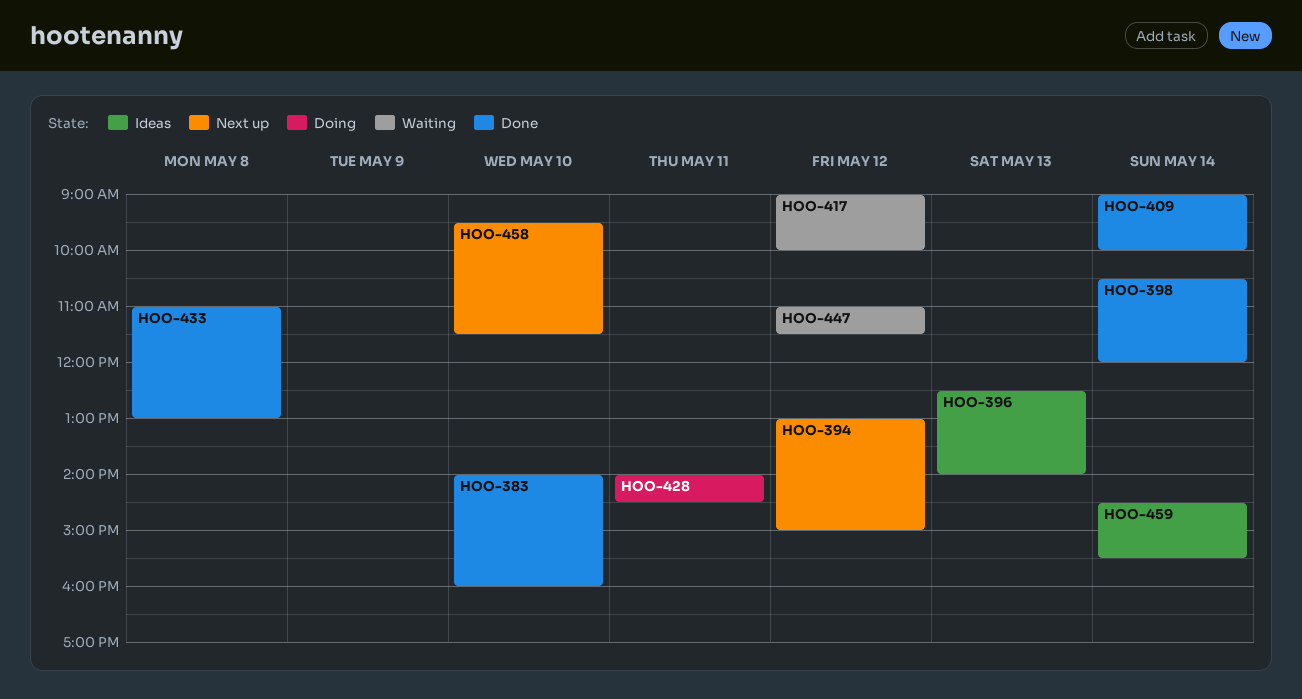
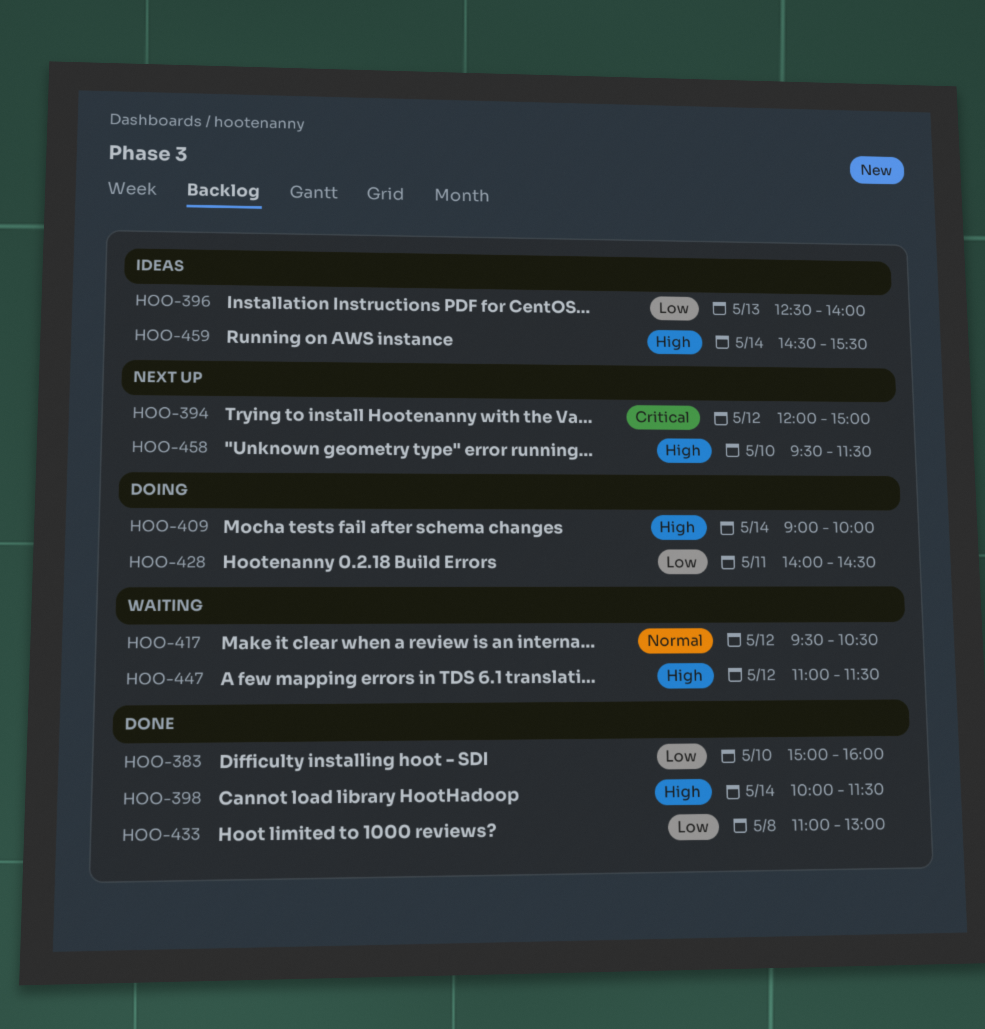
HOO-383, begins: 14:00 -> 15:00
HOO-394, begins: 13:00 -> 12:00
HOO-398, begins: 10:30 -> 10:00
HOO-398, ends: 12:00 -> 11:30
HOO-409, status: Done -> Doing
HOO-417, begins: 09:00 -> 09:30
HOO-417, ends: 10:00 -> 10:30

